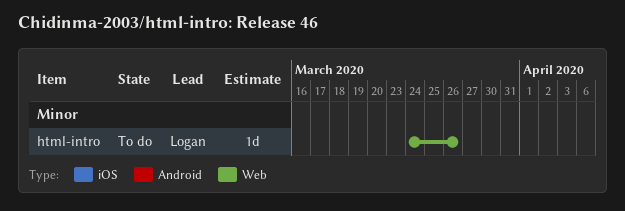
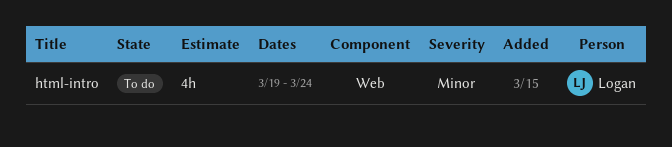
html-intro, estimate: 1d -> 4h
html-intro, start: Mar 24 -> Mar 19
html-intro, due: Mar 26 -> Mar 24

